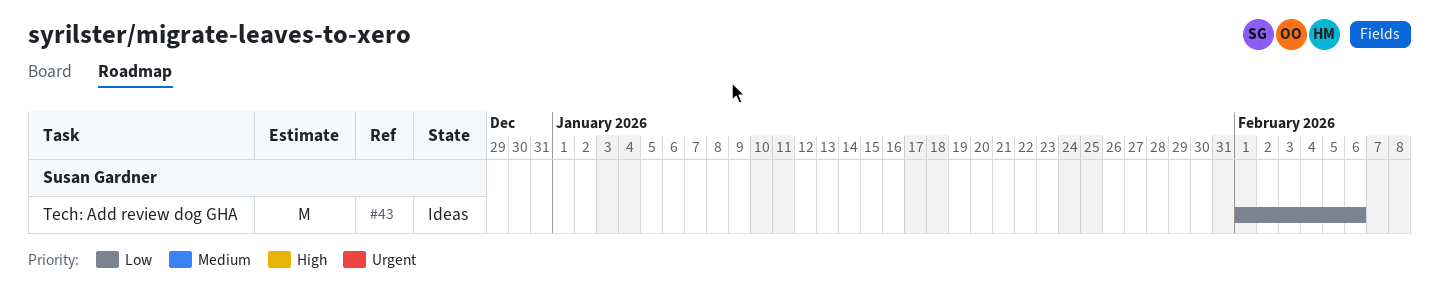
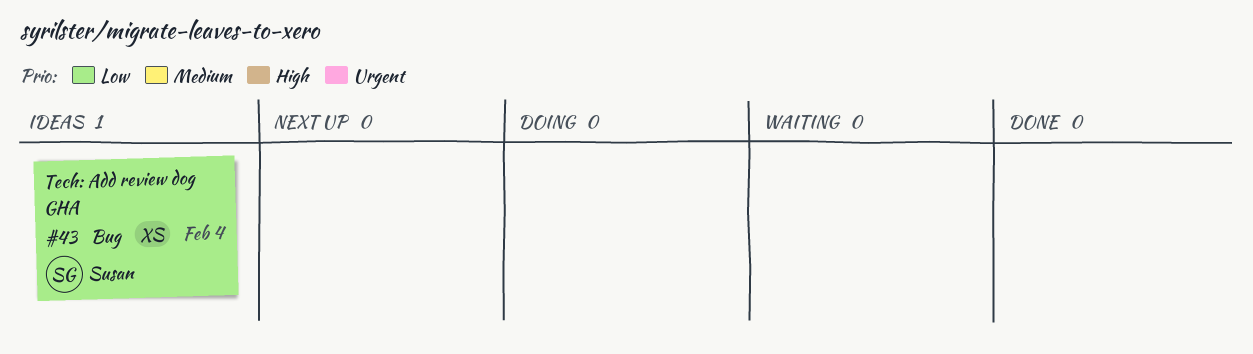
#43, estimate: M -> XS
#43, due: Feb 6 -> Feb 4

